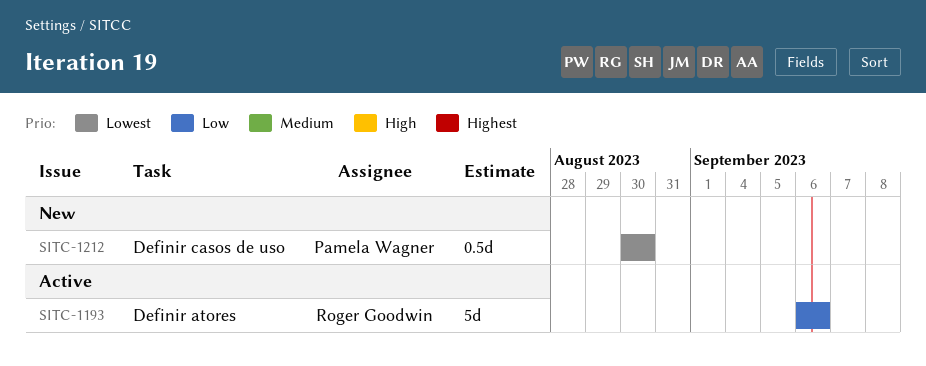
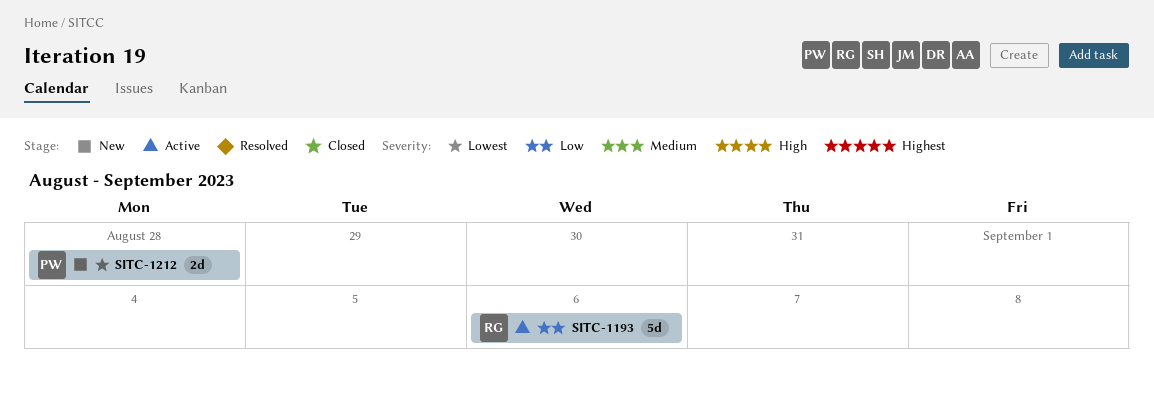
SITC-1212, estimate: 0.5d -> 2d
SITC-1212, start: Aug 30 -> Aug 28
SITC-1212, due: Aug 30 -> Aug 28

